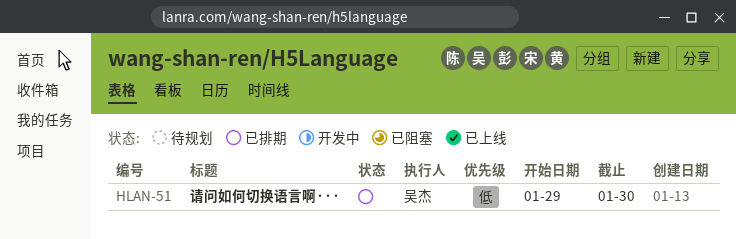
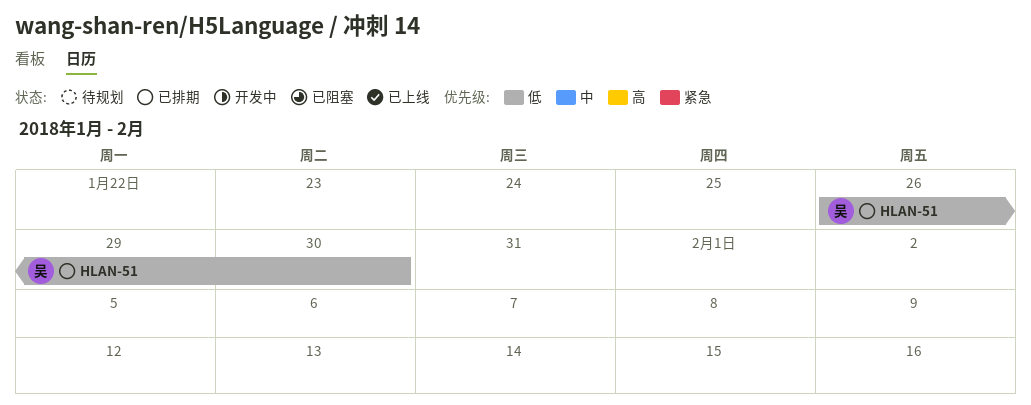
HLAN-51, start: Jan 29 -> Jan 26

